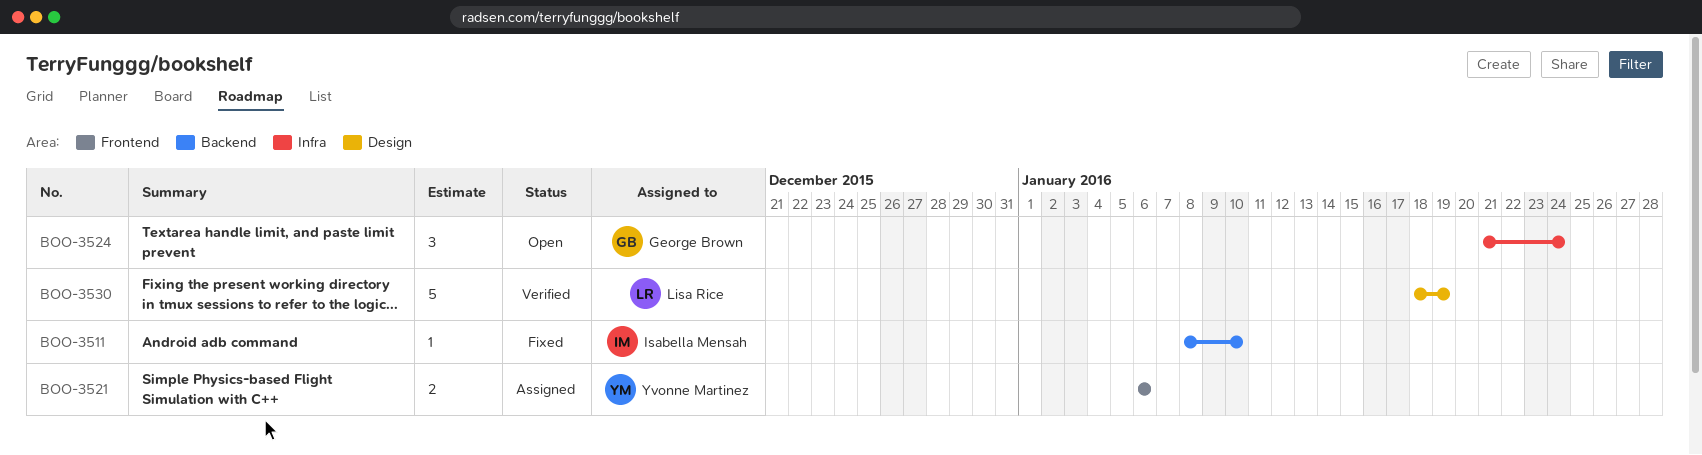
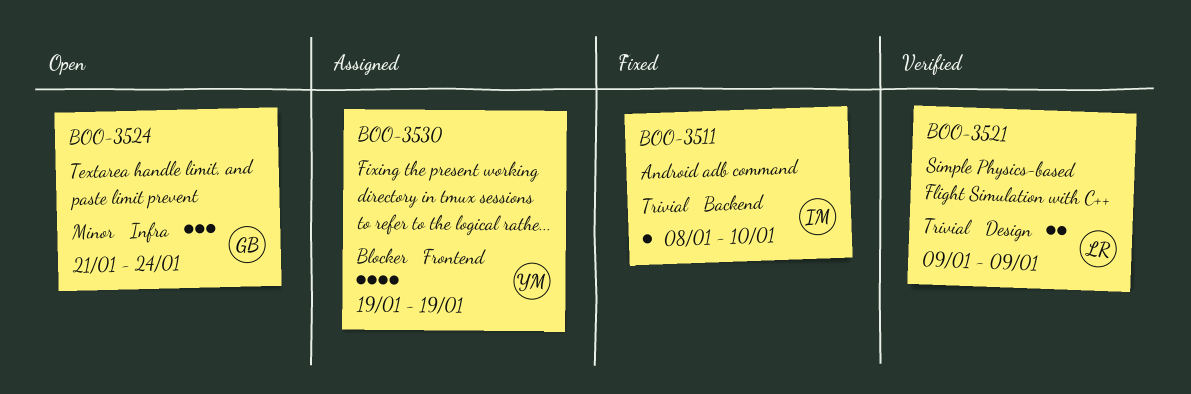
BOO-3521, status: Assigned -> Verified
BOO-3521, owner: Yvonne Martinez -> Lisa Rice
BOO-3521, label: Frontend -> Design
BOO-3521, start: Jan 6 -> Jan 9
BOO-3521, due: Jan 6 -> Jan 9
BOO-3530, status: Verified -> Assigned
BOO-3530, owner: Lisa Rice -> Yvonne Martinez
BOO-3530, label: Design -> Frontend
BOO-3530, estimate: 5 -> 4
BOO-3530, start: Jan 18 -> Jan 19

